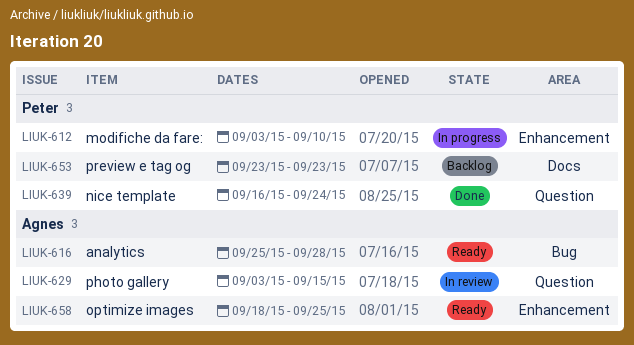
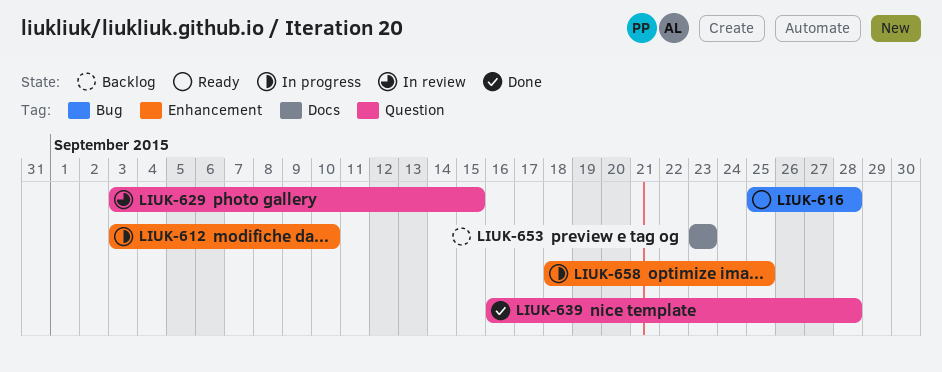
LIUK-639, due: Sep 24 -> Sep 28
LIUK-658, status: Ready -> In progress

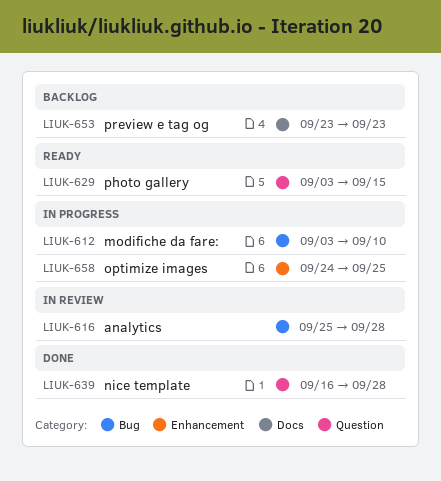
LIUK-612, label: Enhancement -> Bug
LIUK-616, status: Ready -> In review
LIUK-629, status: In review -> Ready
LIUK-658, start: Sep 18 -> Sep 24

